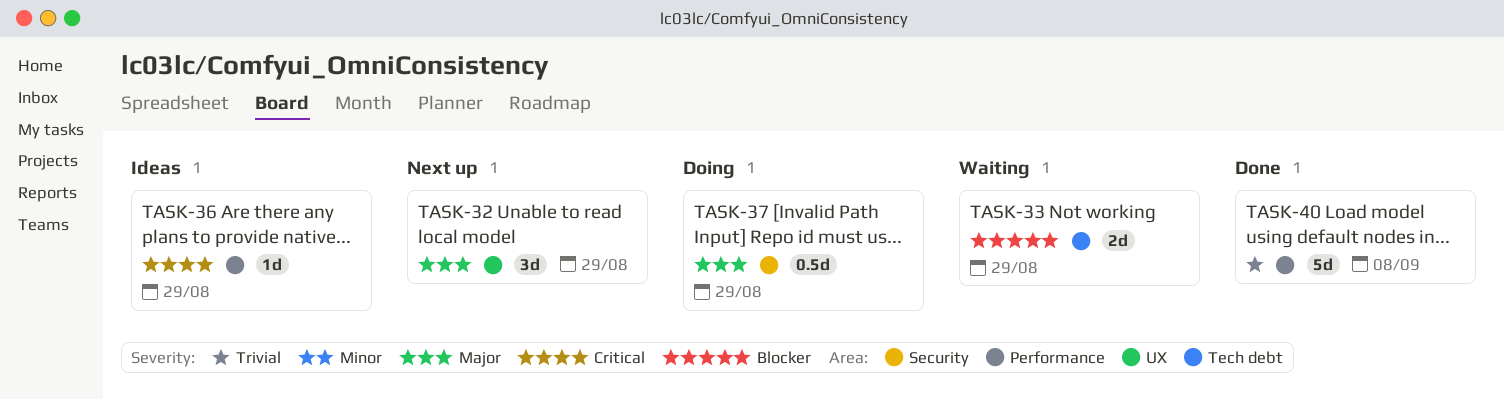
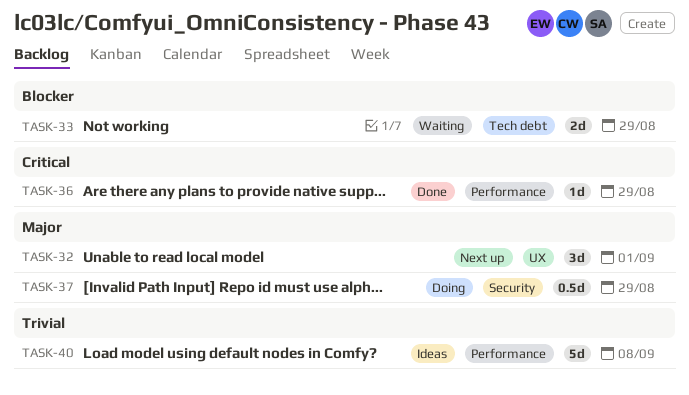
TASK-32, due: Aug 29 -> Sep 1
TASK-36, status: Ideas -> Done
TASK-40, status: Done -> Ideas

